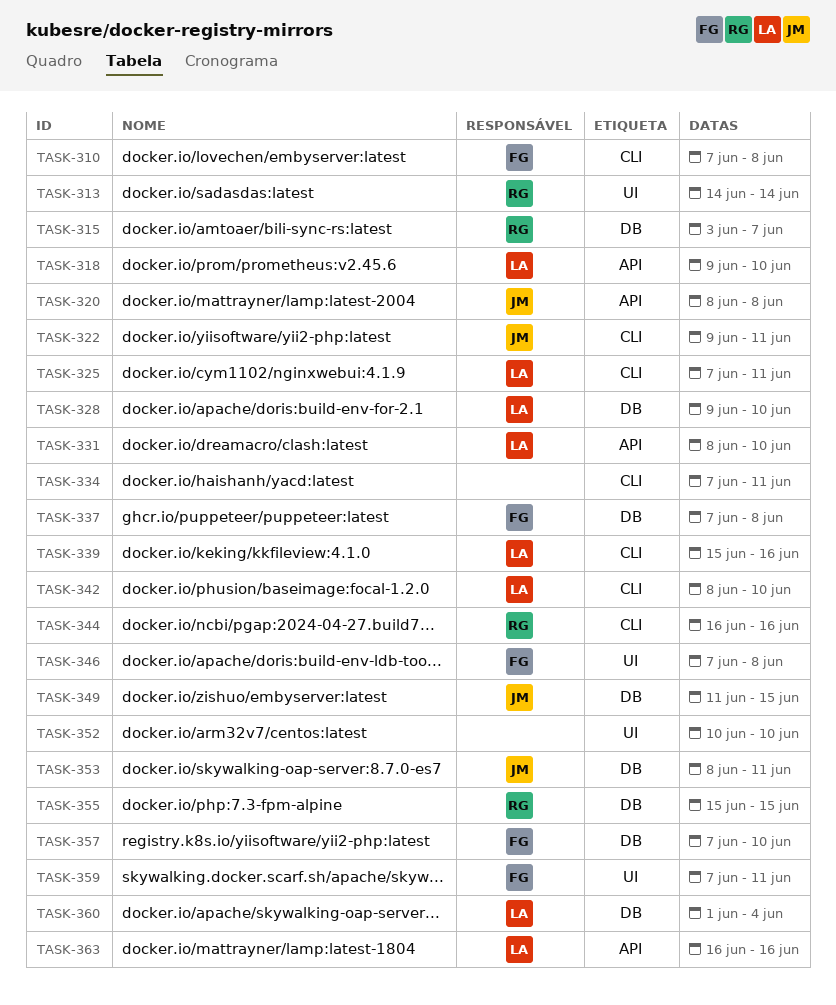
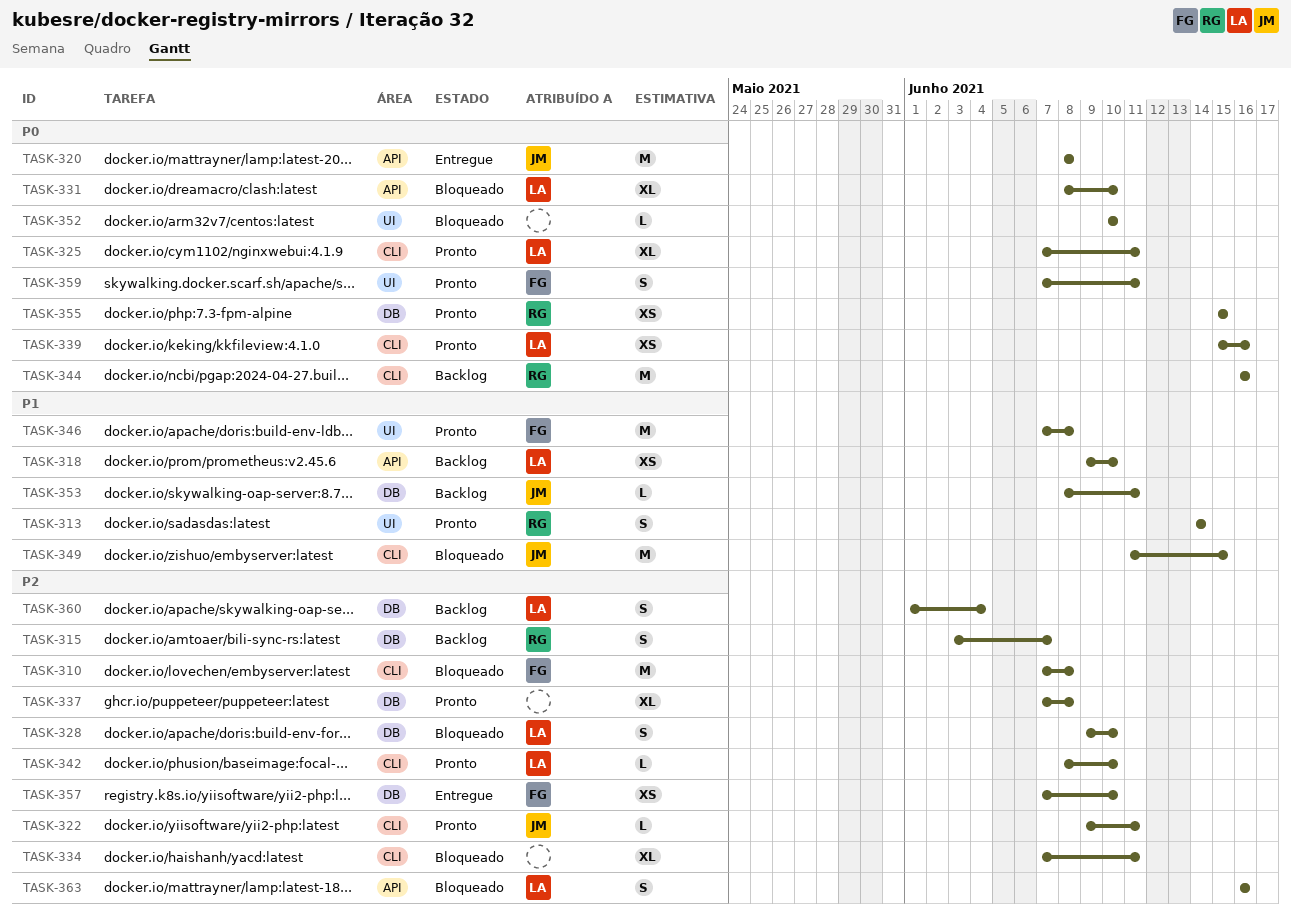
TASK-337, owner: FG -> none
TASK-349, label: DB -> CLI

